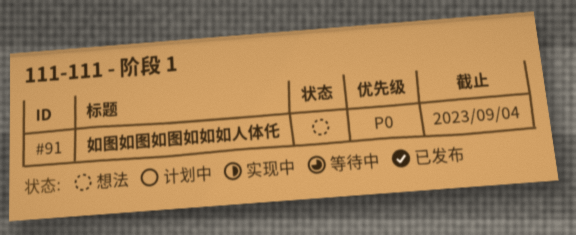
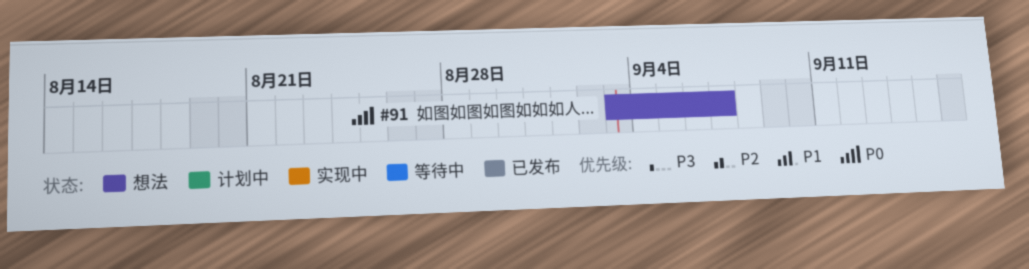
#91, due: Sep 4 -> Sep 7

